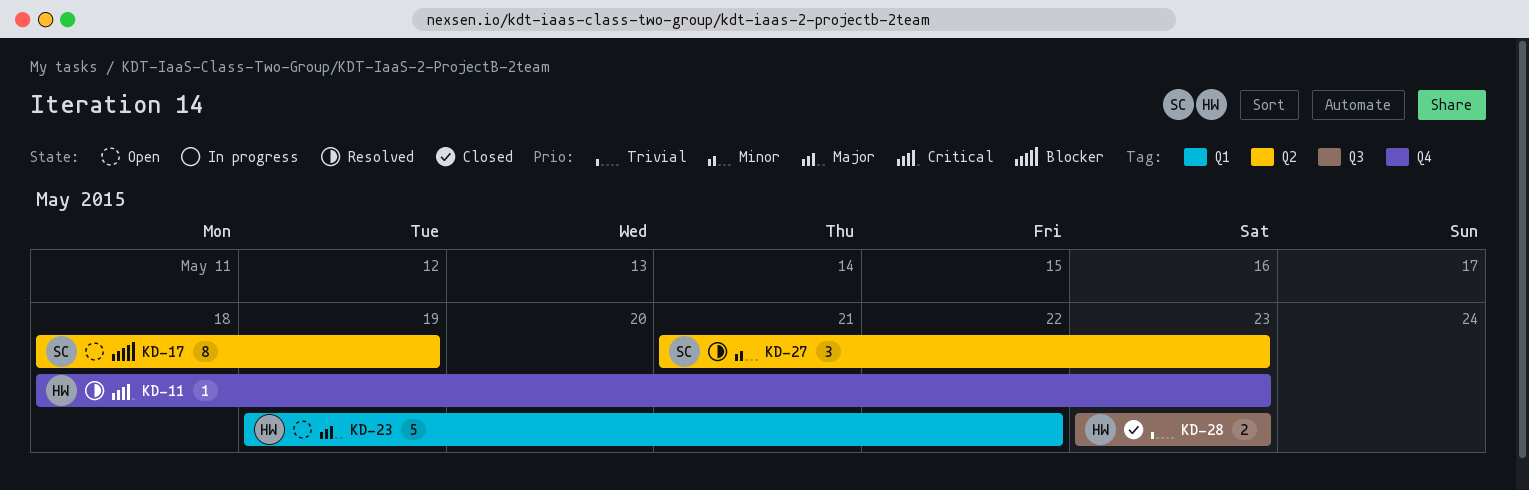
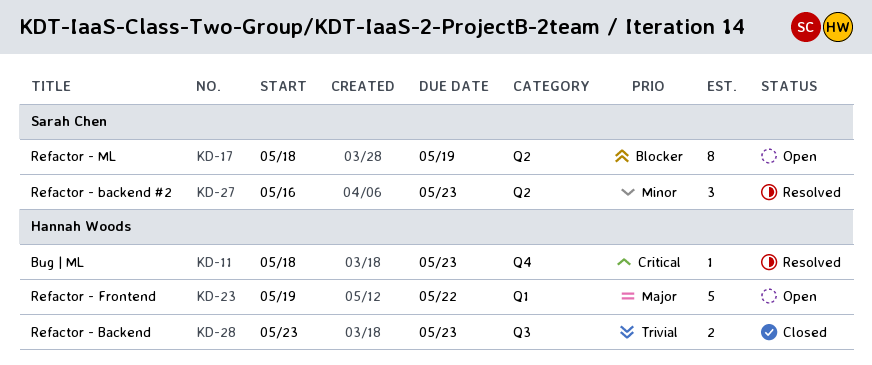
KD-27, start: May 21 -> May 16

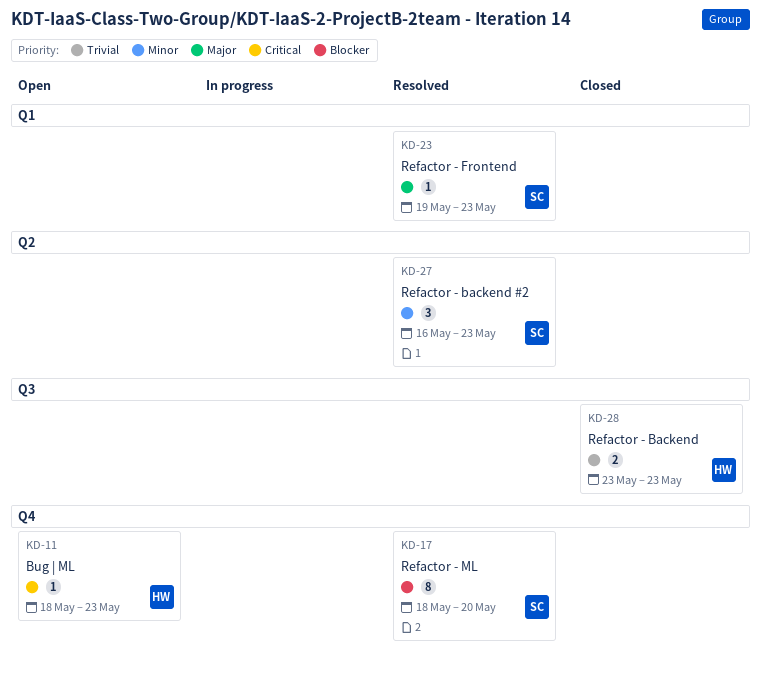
KD-11, status: Resolved -> Open
KD-17, status: Open -> Resolved
KD-17, label: Q2 -> Q4
KD-17, due: May 19 -> May 20
KD-23, status: Open -> Resolved
KD-23, owner: Hannah Woods -> Sarah Chen
KD-23, estimate: 5 -> 1
KD-23, due: May 22 -> May 23

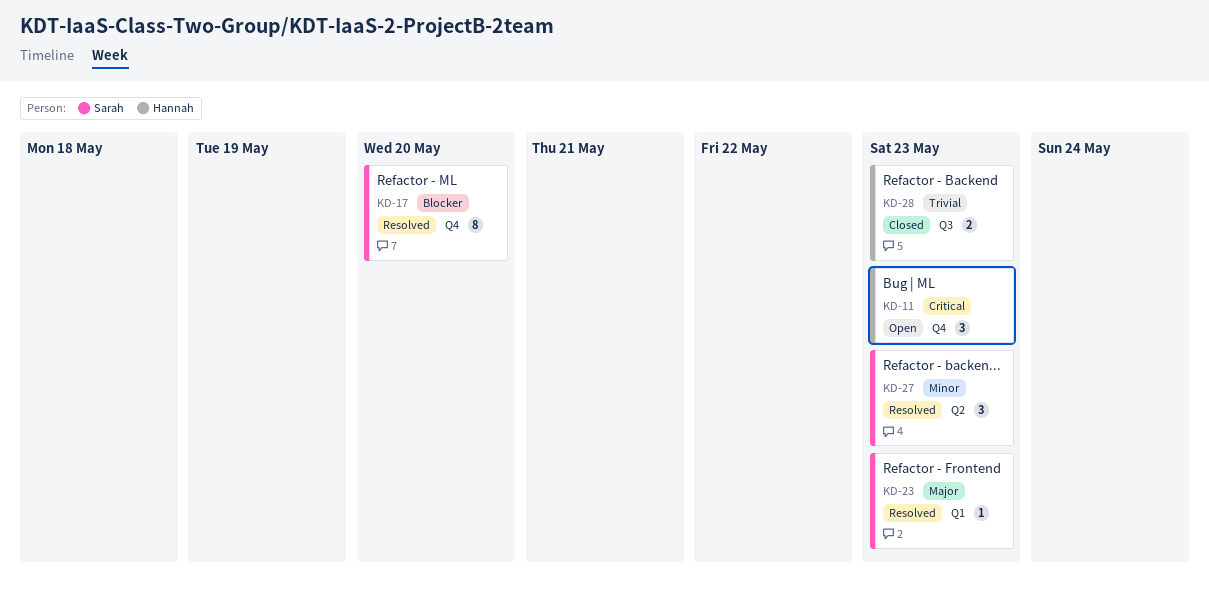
KD-11, estimate: 1 -> 3

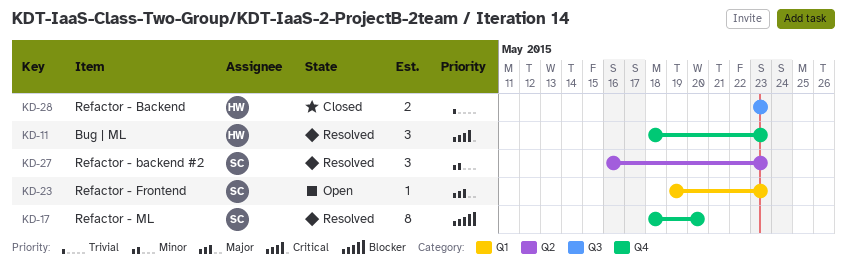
KD-11, status: Open -> Resolved
KD-23, status: Resolved -> Open

